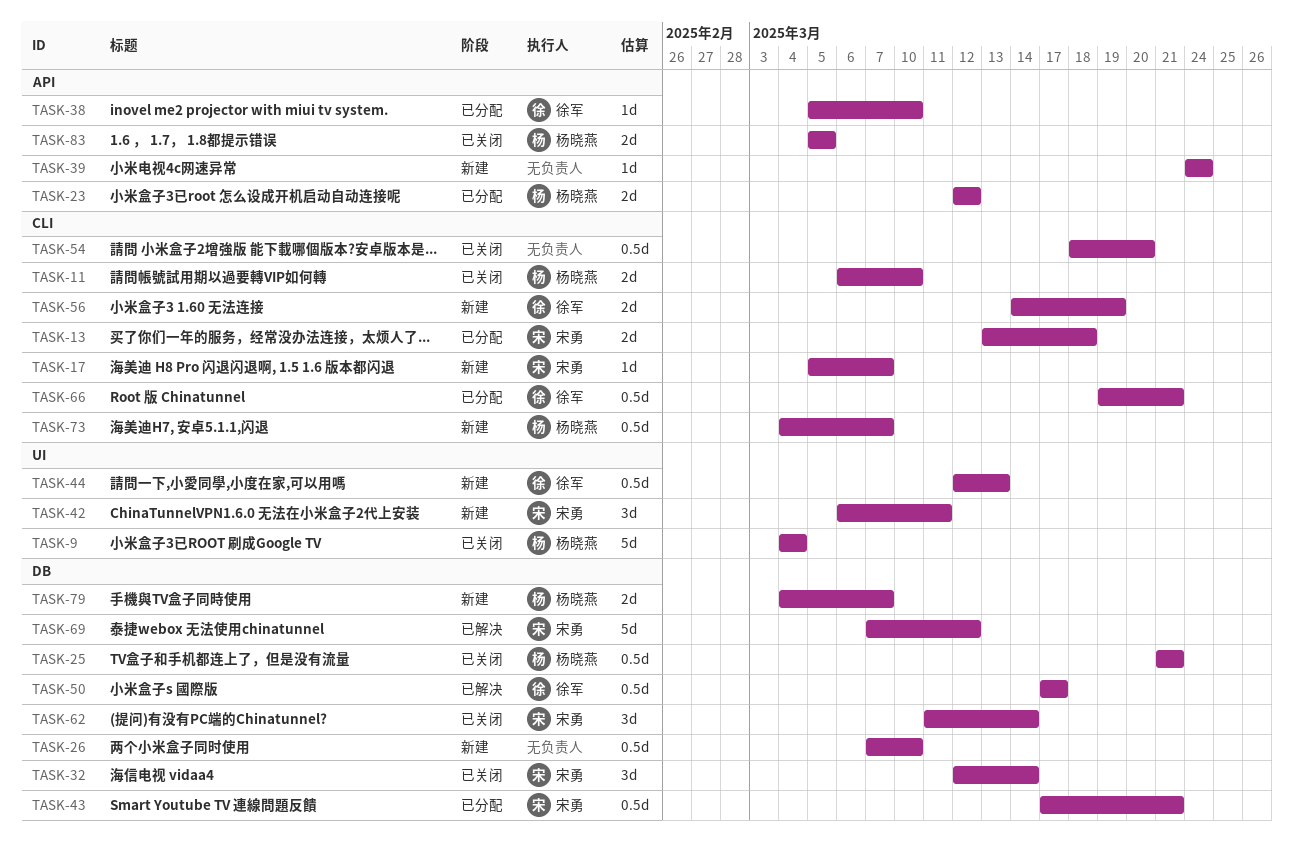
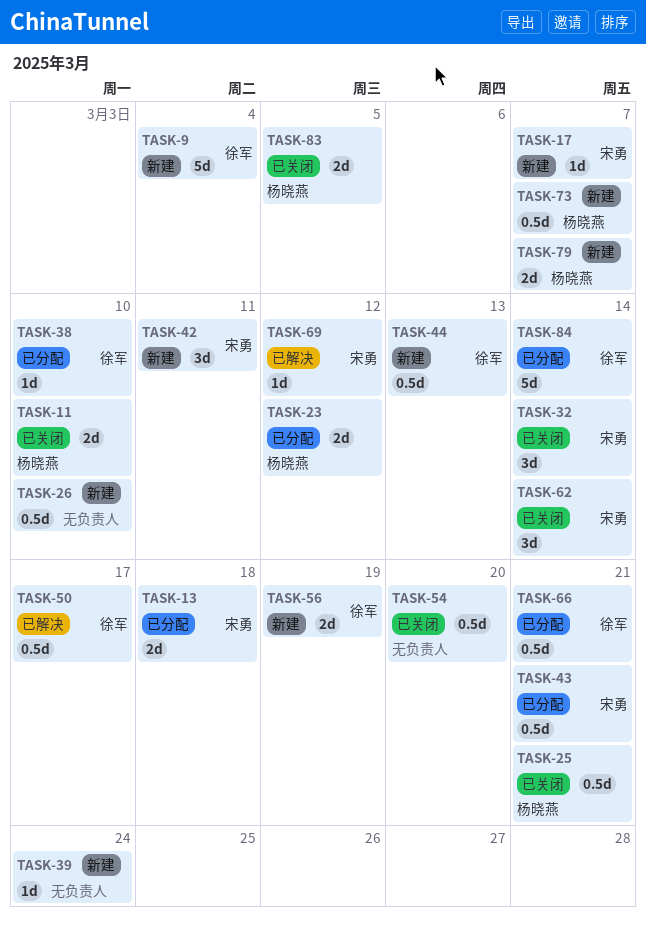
TASK-9, status: 已关闭 -> 新建
TASK-9, owner: 杨晓燕 -> 徐军
TASK-69, estimate: 5d -> 1d
TASK-84: none -> present

